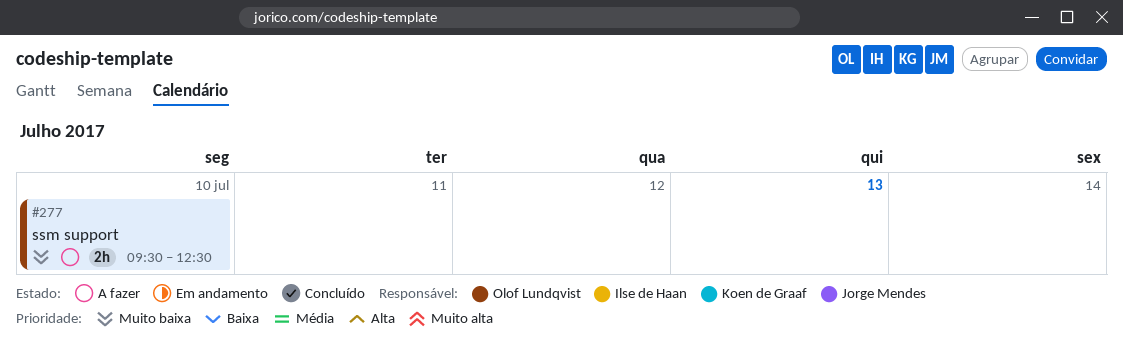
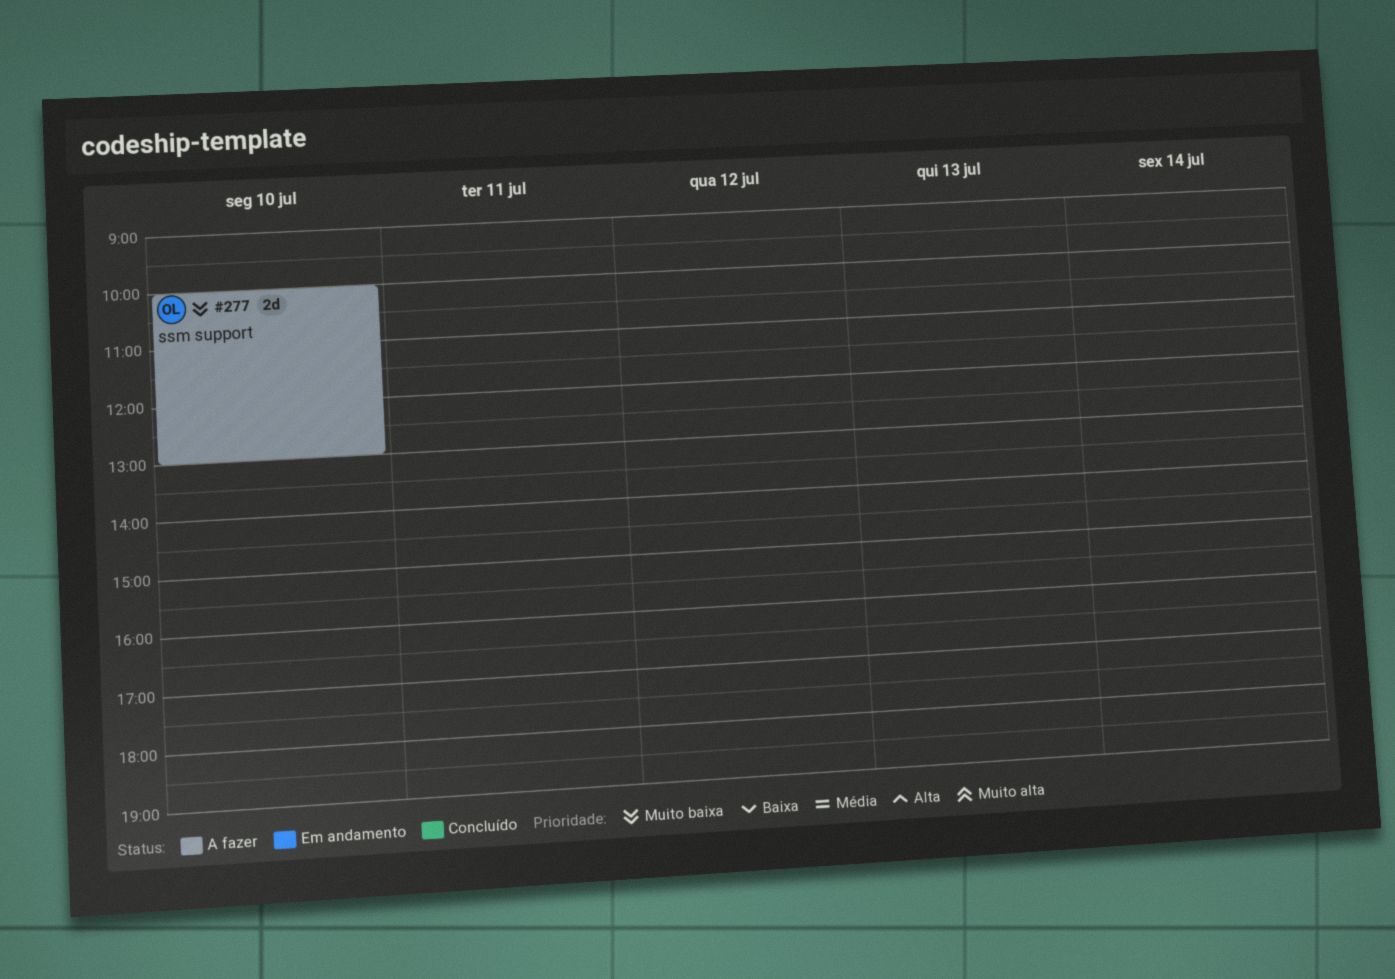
#277, estimate: 2h -> 2d
#277, begins: 09:30 -> 10:00
#277, ends: 12:30 -> 13:00

